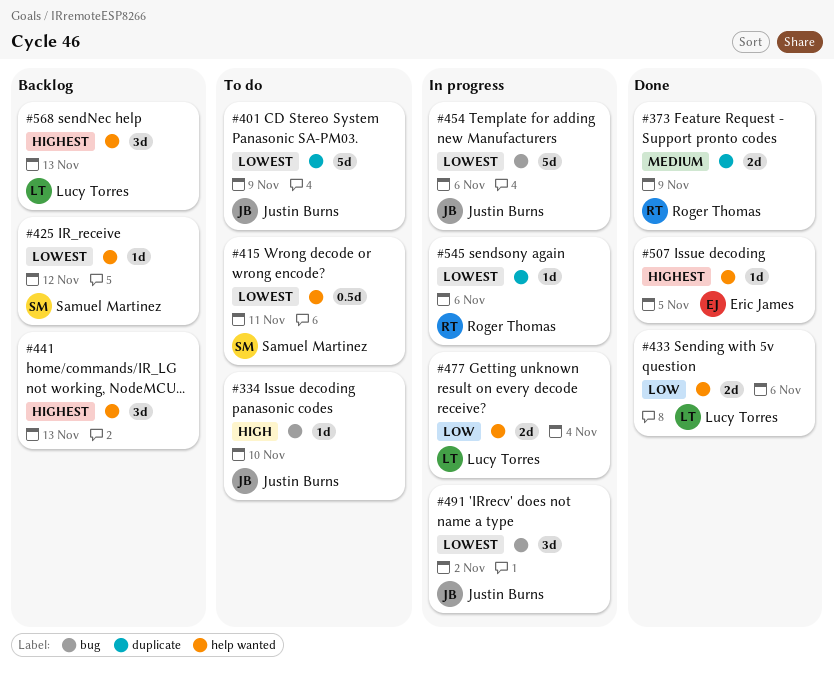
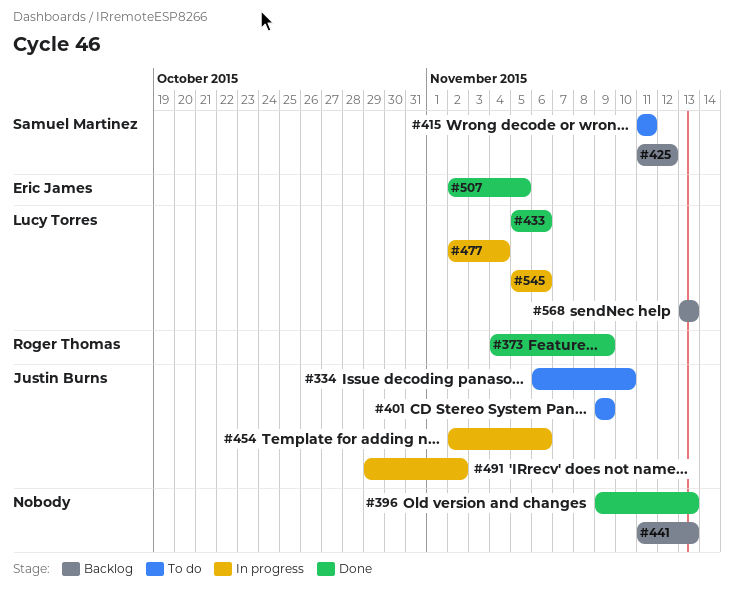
#396: none -> present
#545, owner: Roger Thomas -> Lucy Torres

